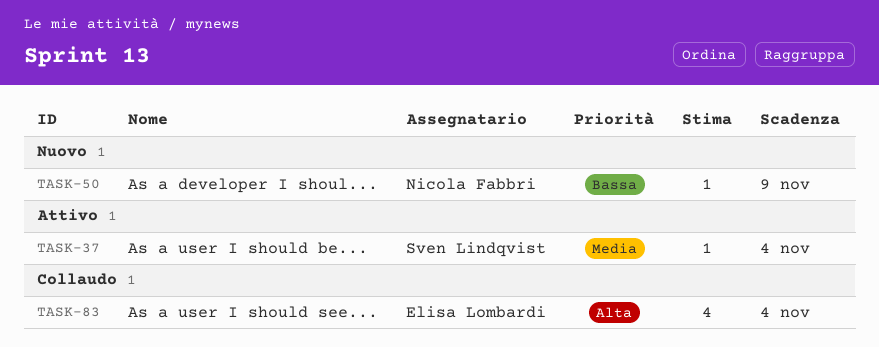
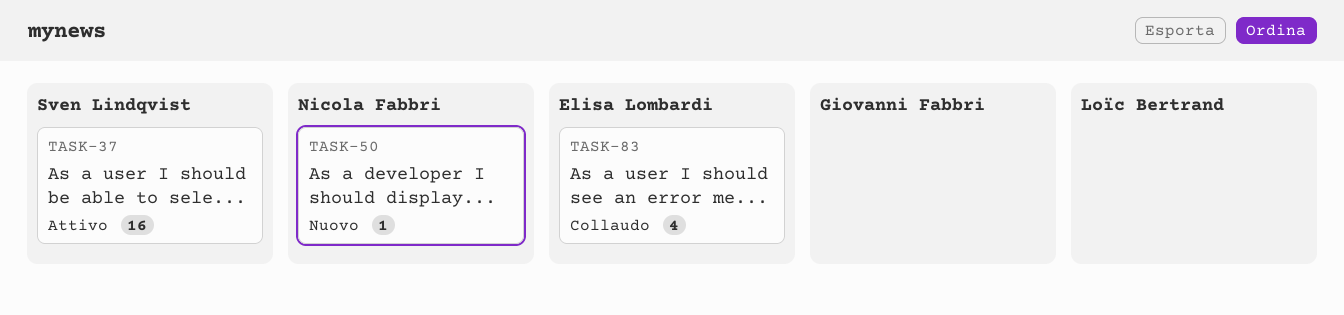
TASK-37, estimate: 1 -> 16

